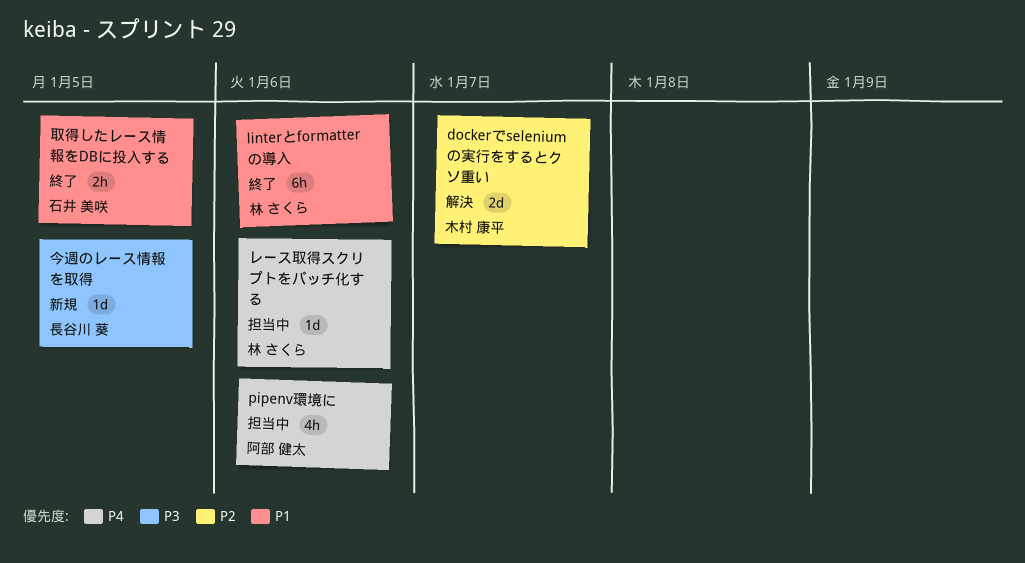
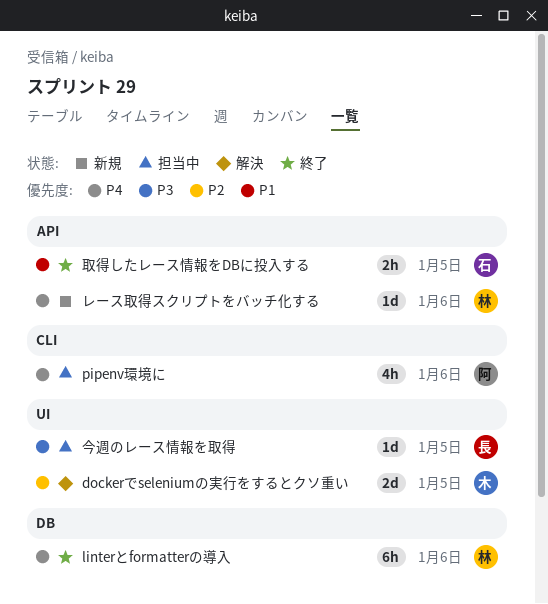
dockerでseleniumの実行をするとクソ重い, due: Jan 7 -> Jan 5
linterとformatterの導入, priority: P1 -> P4
レース取得スクリプトをバッチ化する, status: 担当中 -> 新規
今週のレース情報を取得, status: 新規 -> 担当中

